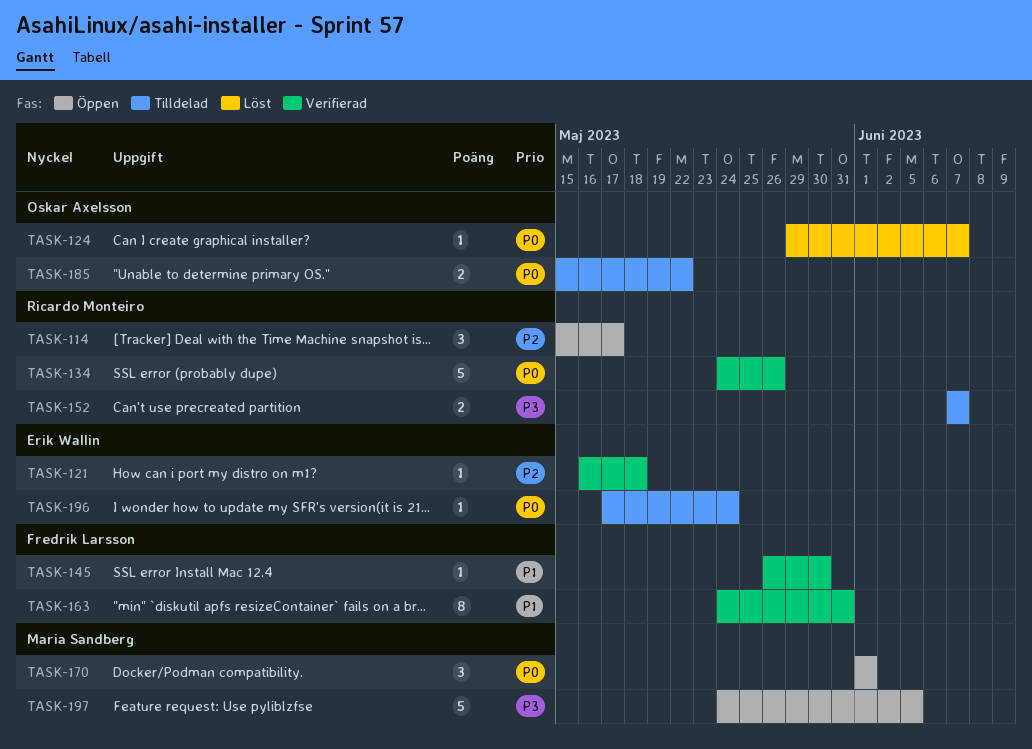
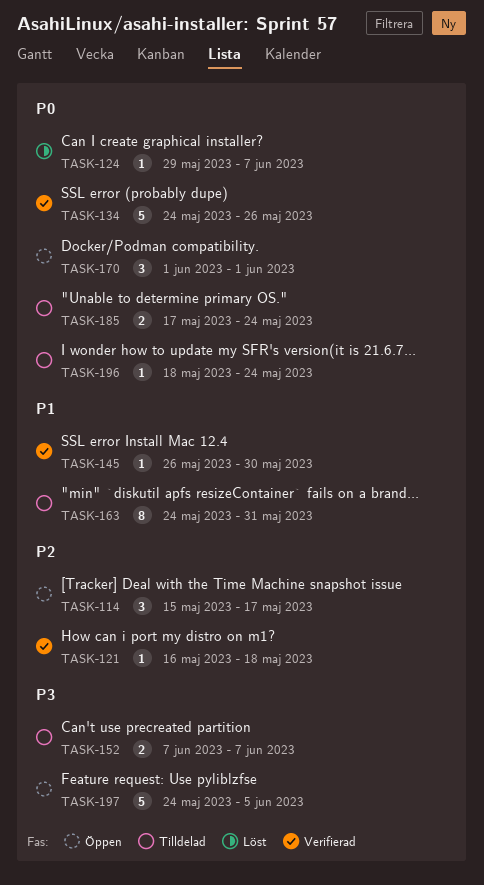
TASK-163, status: Verifierad -> Tilldelad
TASK-185, start: May 15 -> May 17
TASK-185, due: May 22 -> May 24
TASK-196, start: May 17 -> May 18

